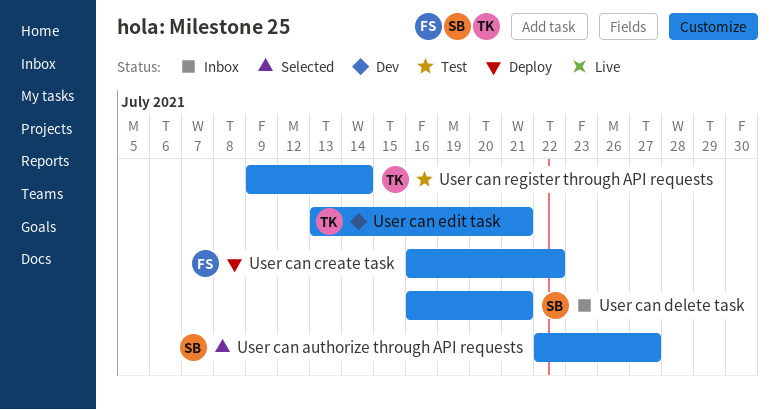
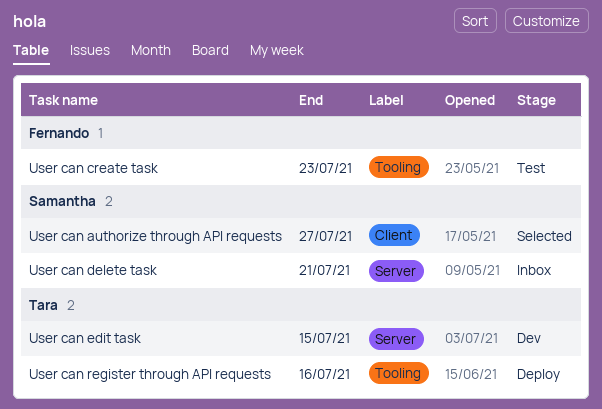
User can create task, status: Deploy -> Test
User can create task, due: Jul 22 -> Jul 23
User can edit task, due: Jul 21 -> Jul 15
User can register through API requests, status: Test -> Deploy
User can register through API requests, due: Jul 14 -> Jul 16

